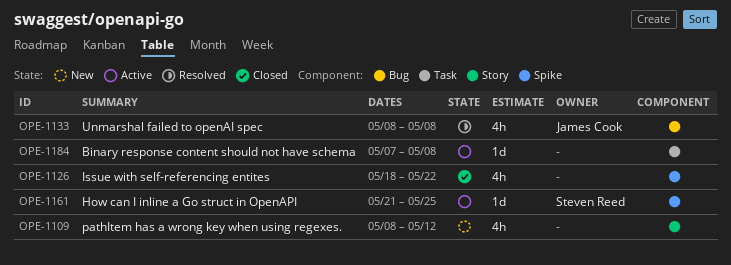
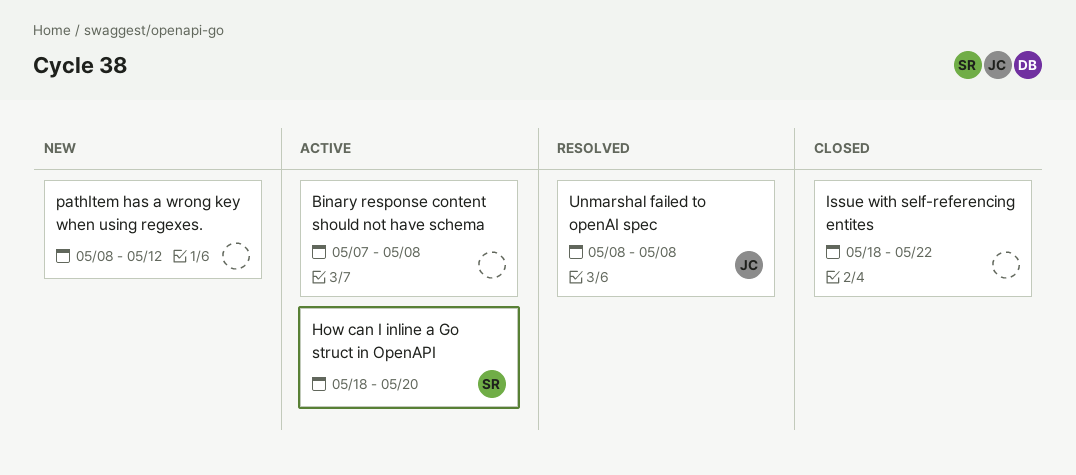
How can I inline a Go struct in OpenAPI, start: May 21 -> May 18
How can I inline a Go struct in OpenAPI, due: May 25 -> May 20

